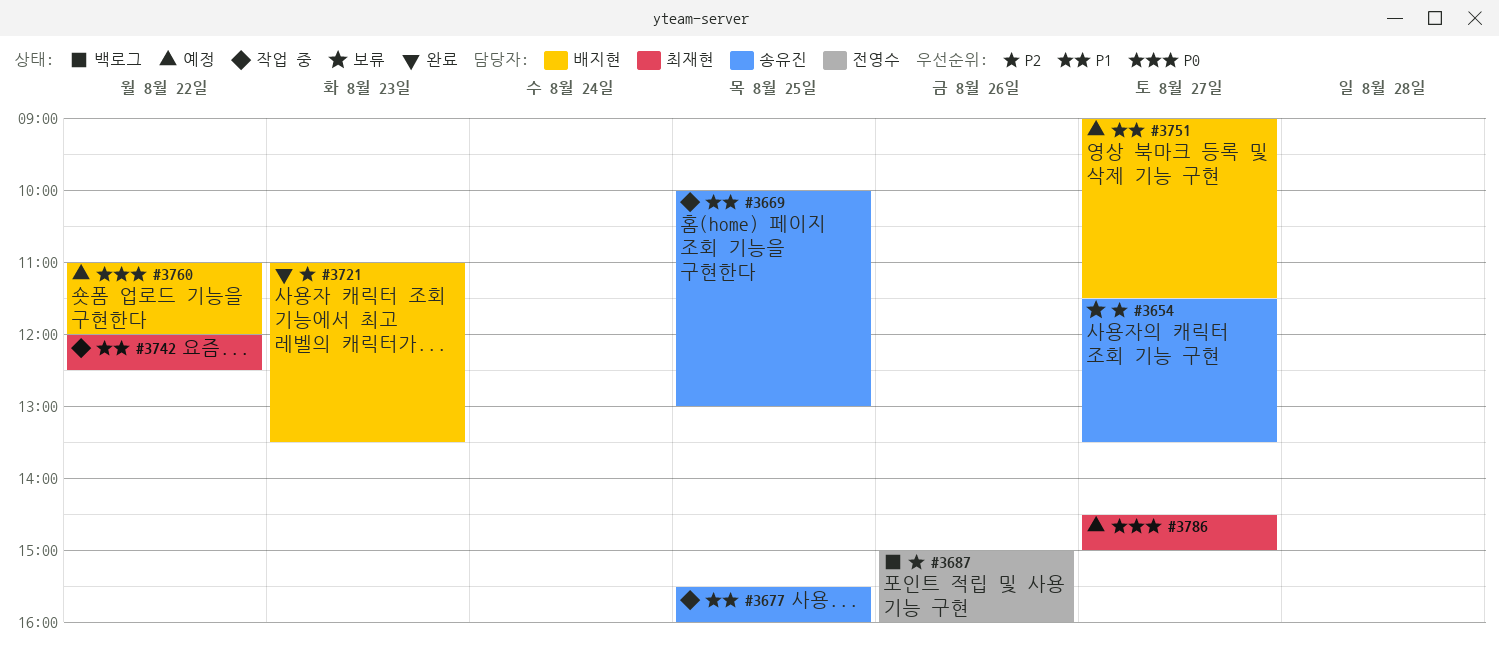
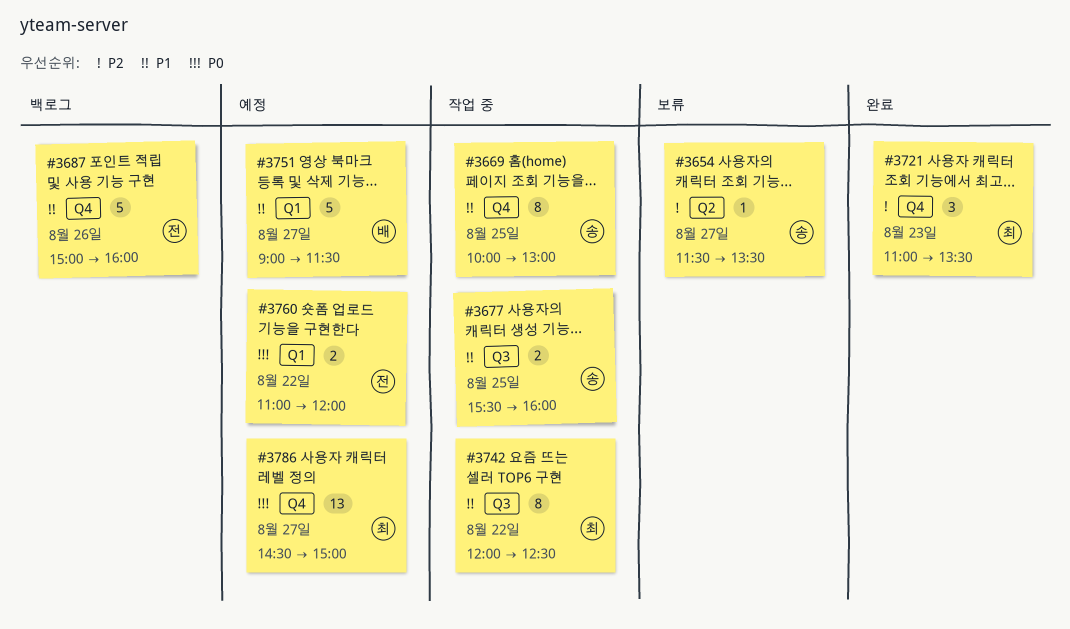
#3687, priority: P2 -> P1
#3721, owner: 배지현 -> 최재현
#3760, owner: 배지현 -> 전영수

